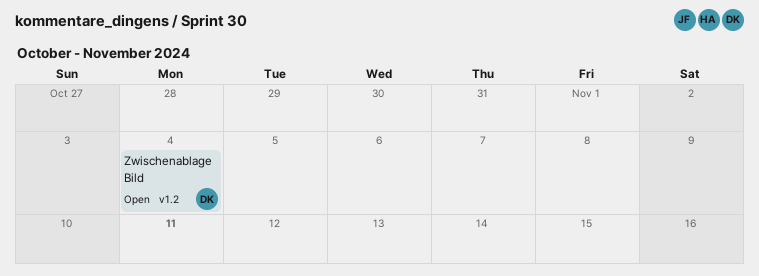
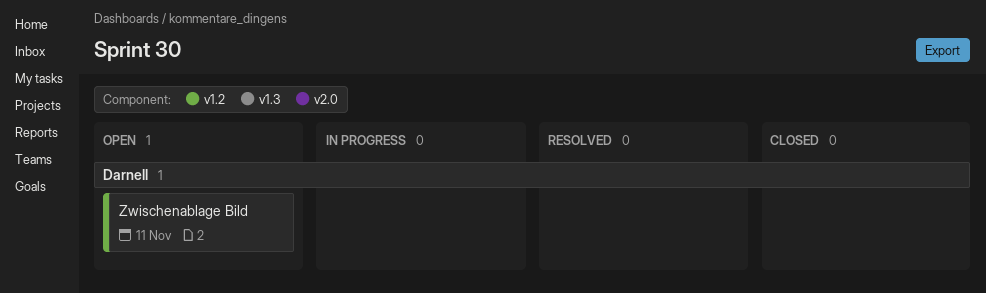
Zwischenablage Bild, due: Nov 4 -> Nov 11

